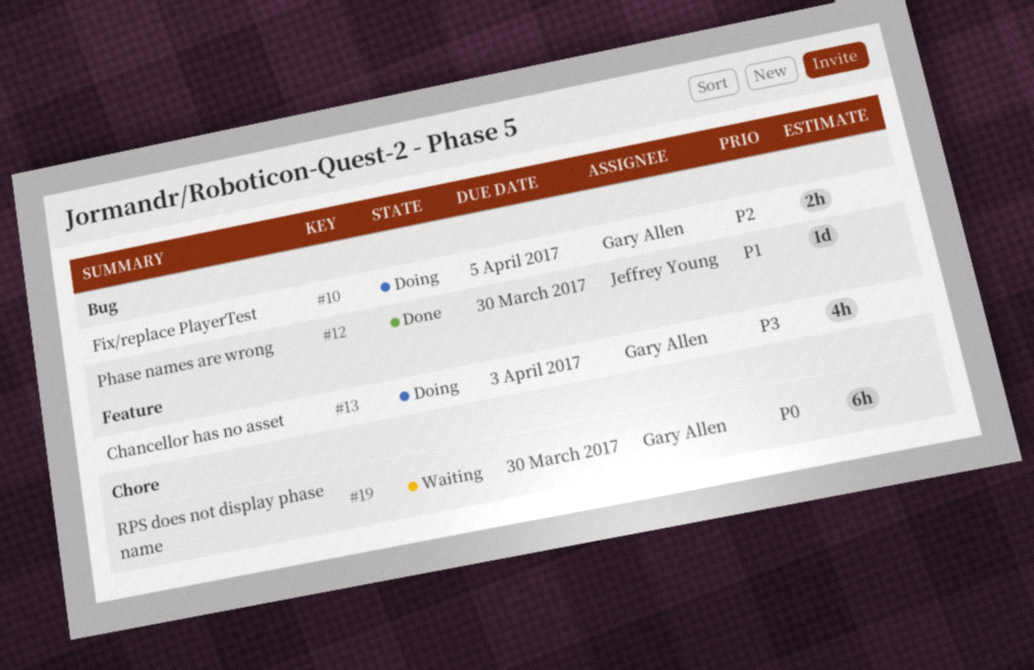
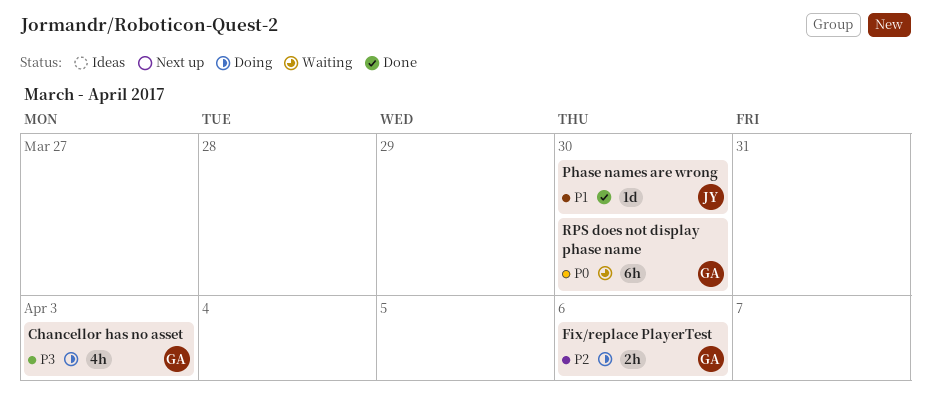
Fix/replace PlayerTest, due: Apr 5 -> Apr 6

